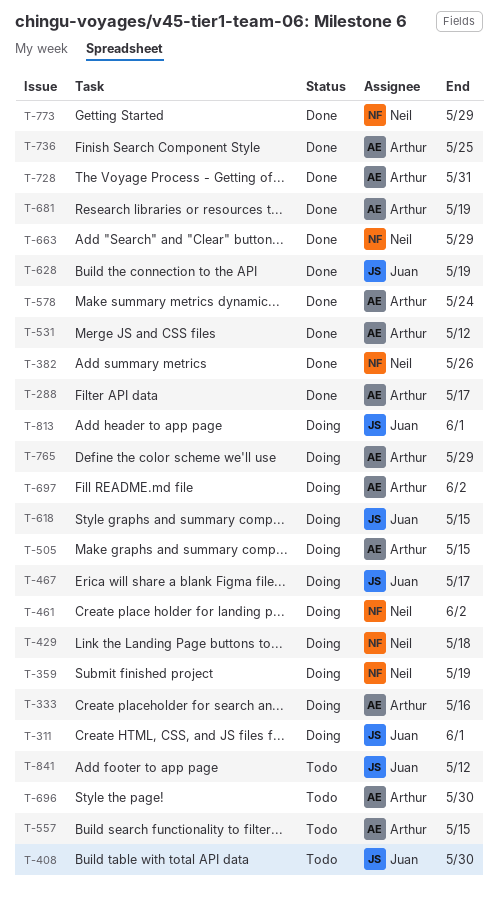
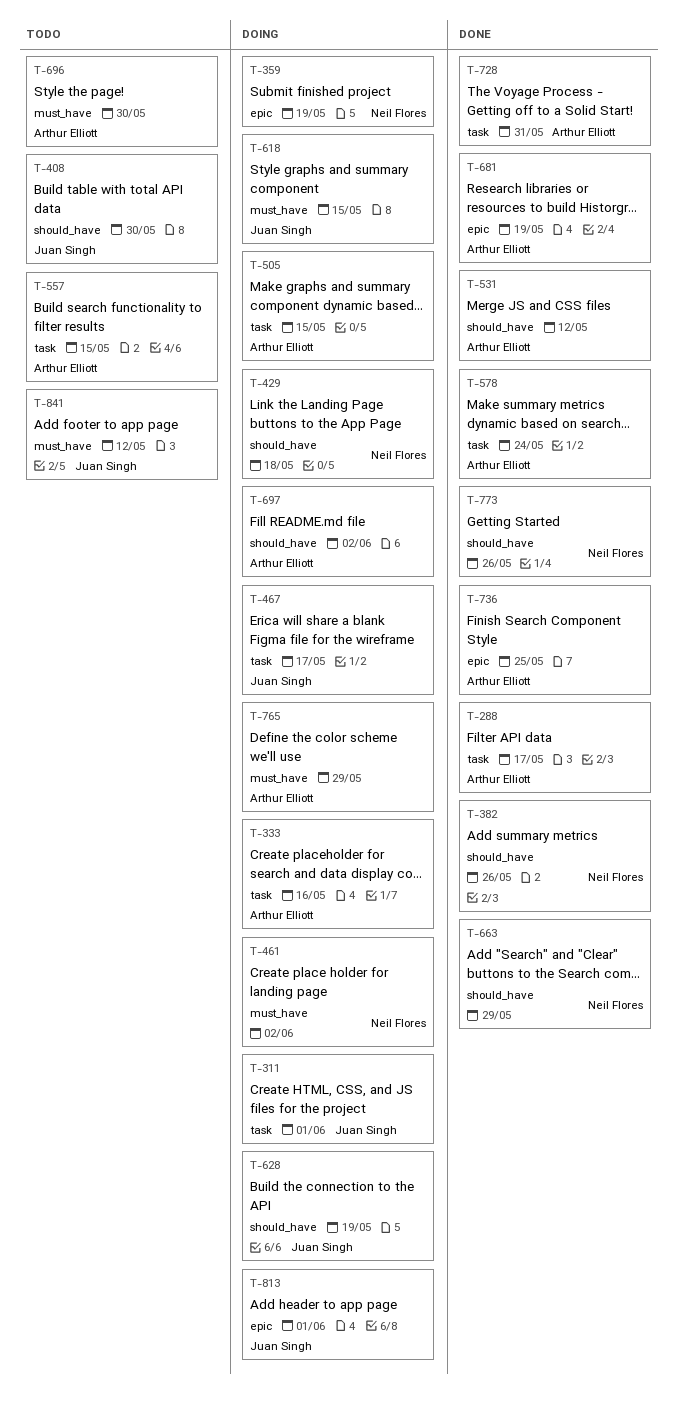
T-628, status: Done -> Doing
T-773, due: May 29 -> May 26

